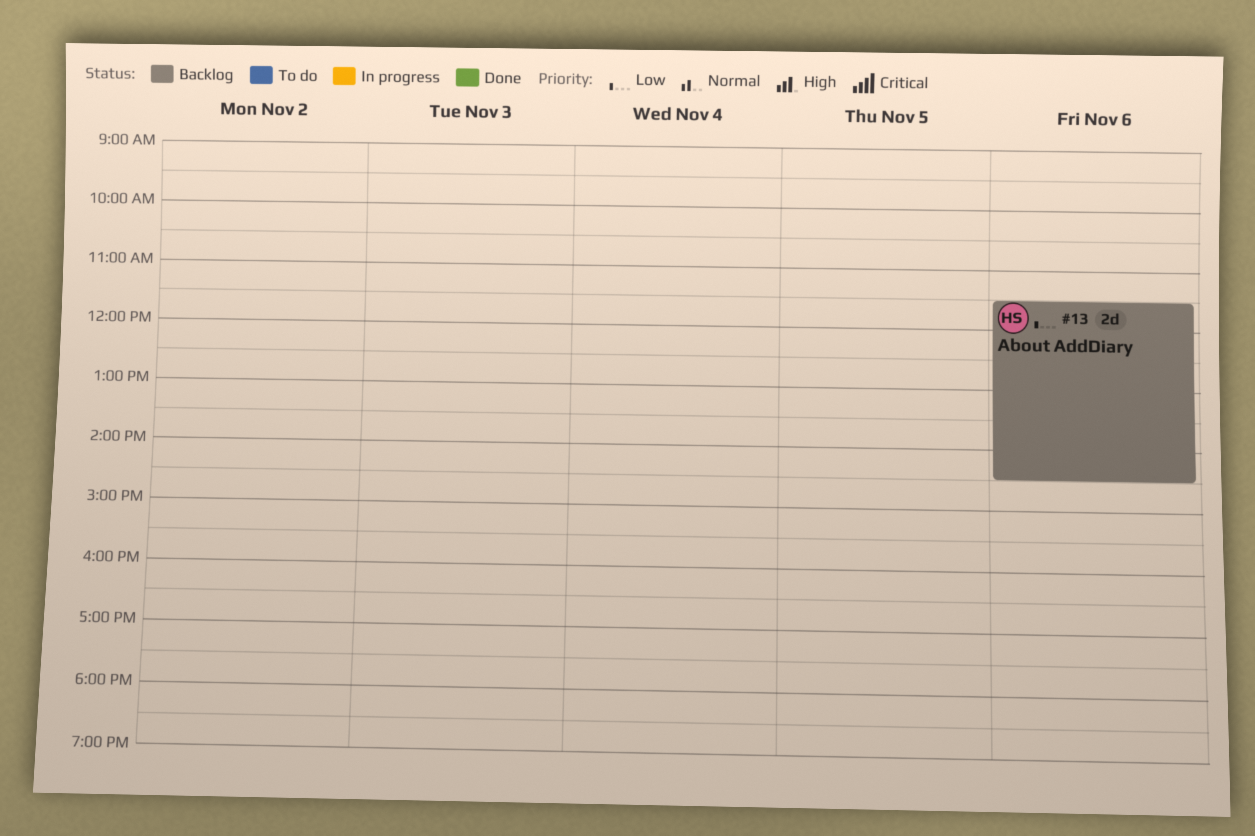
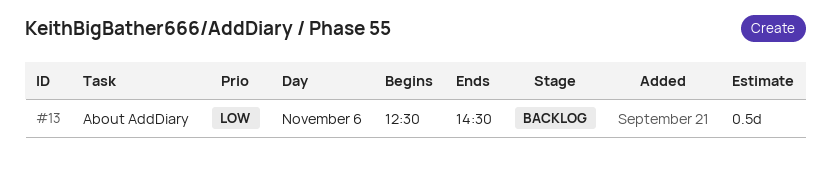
#13, estimate: 2d -> 0.5d
#13, begins: 11:30 -> 12:30

